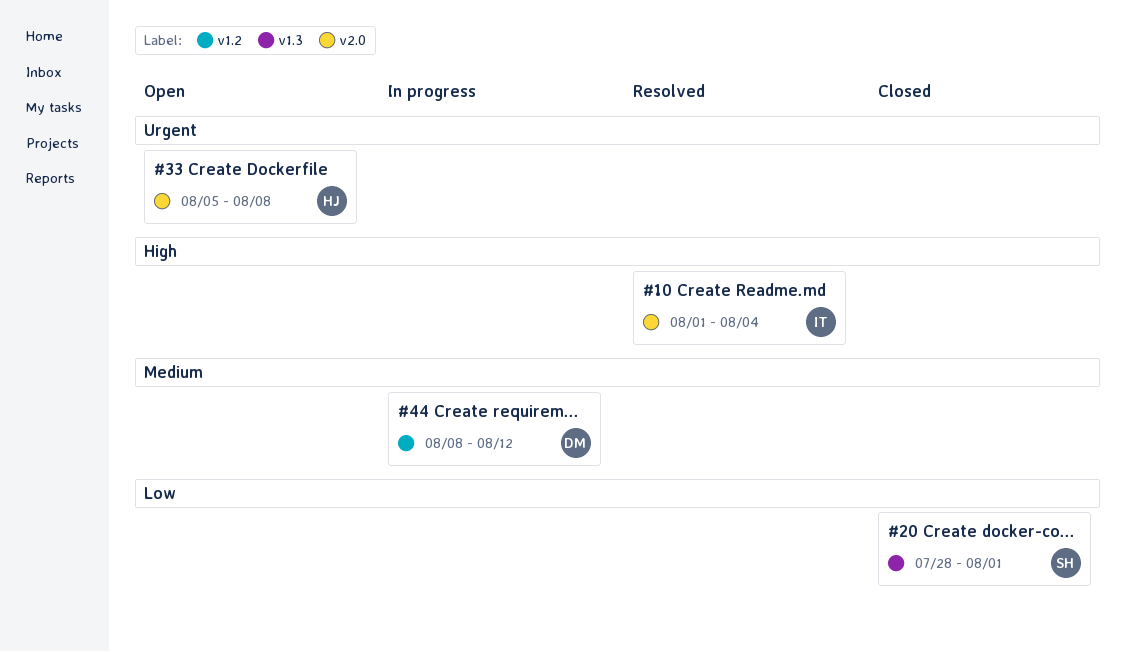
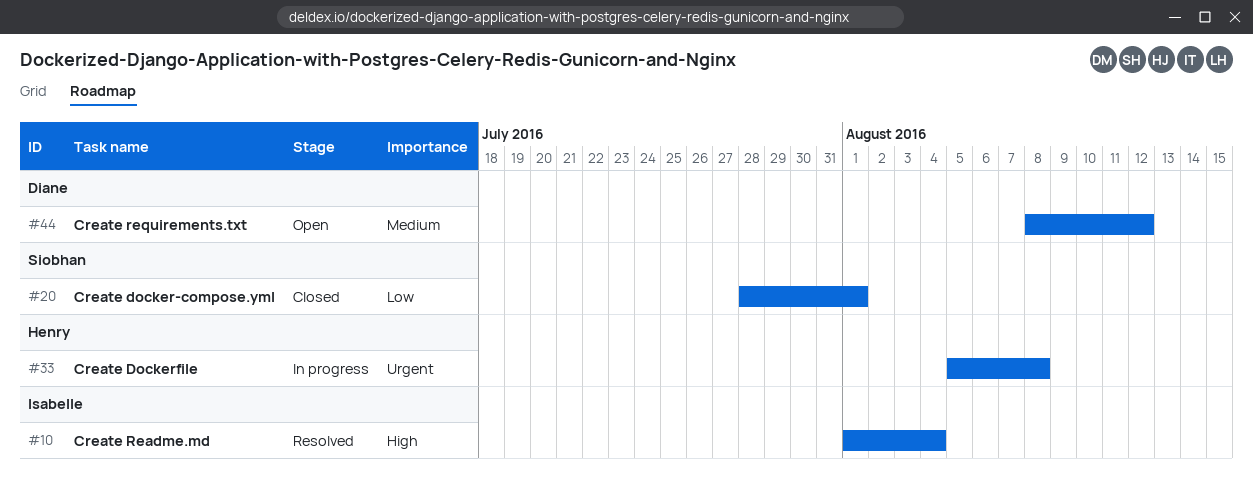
#33, status: Open -> In progress
#44, status: In progress -> Open

